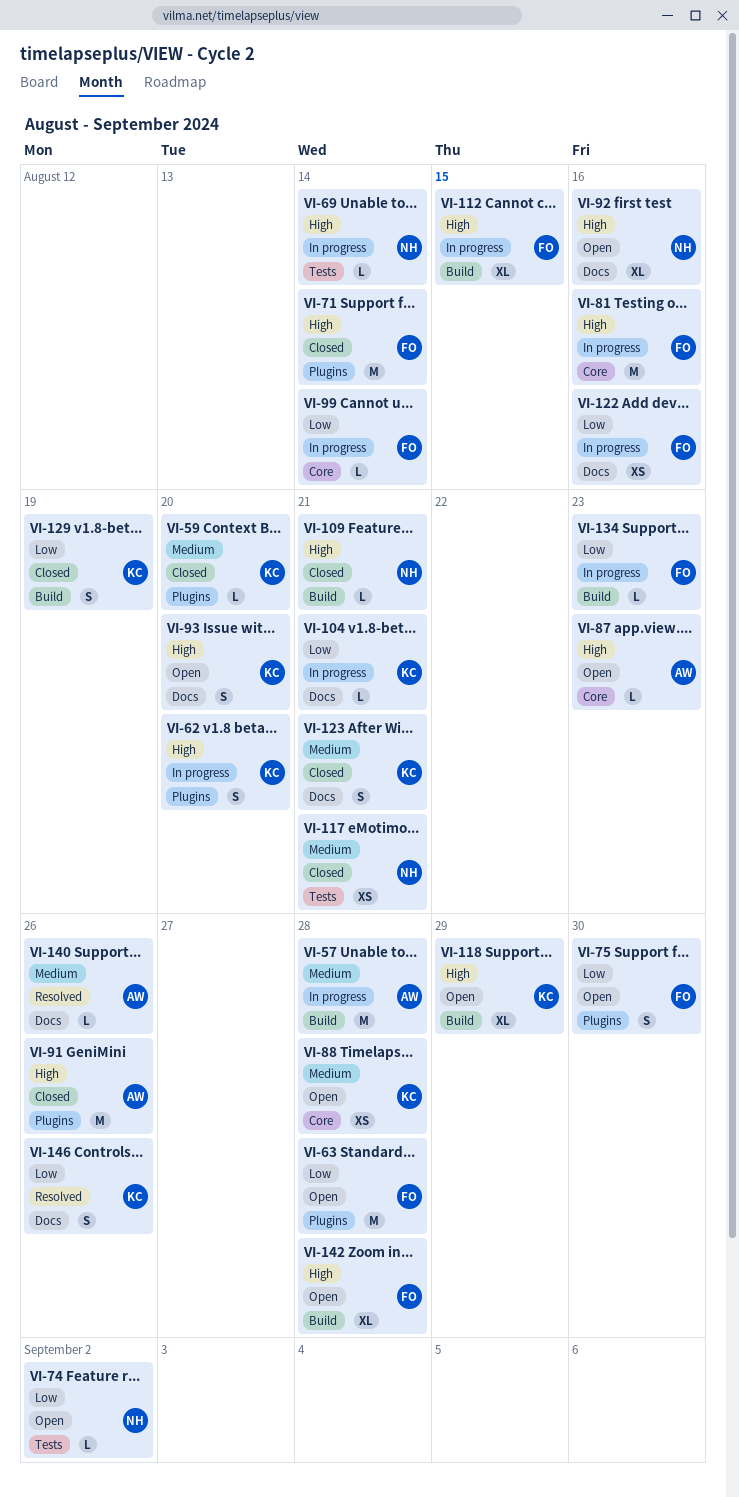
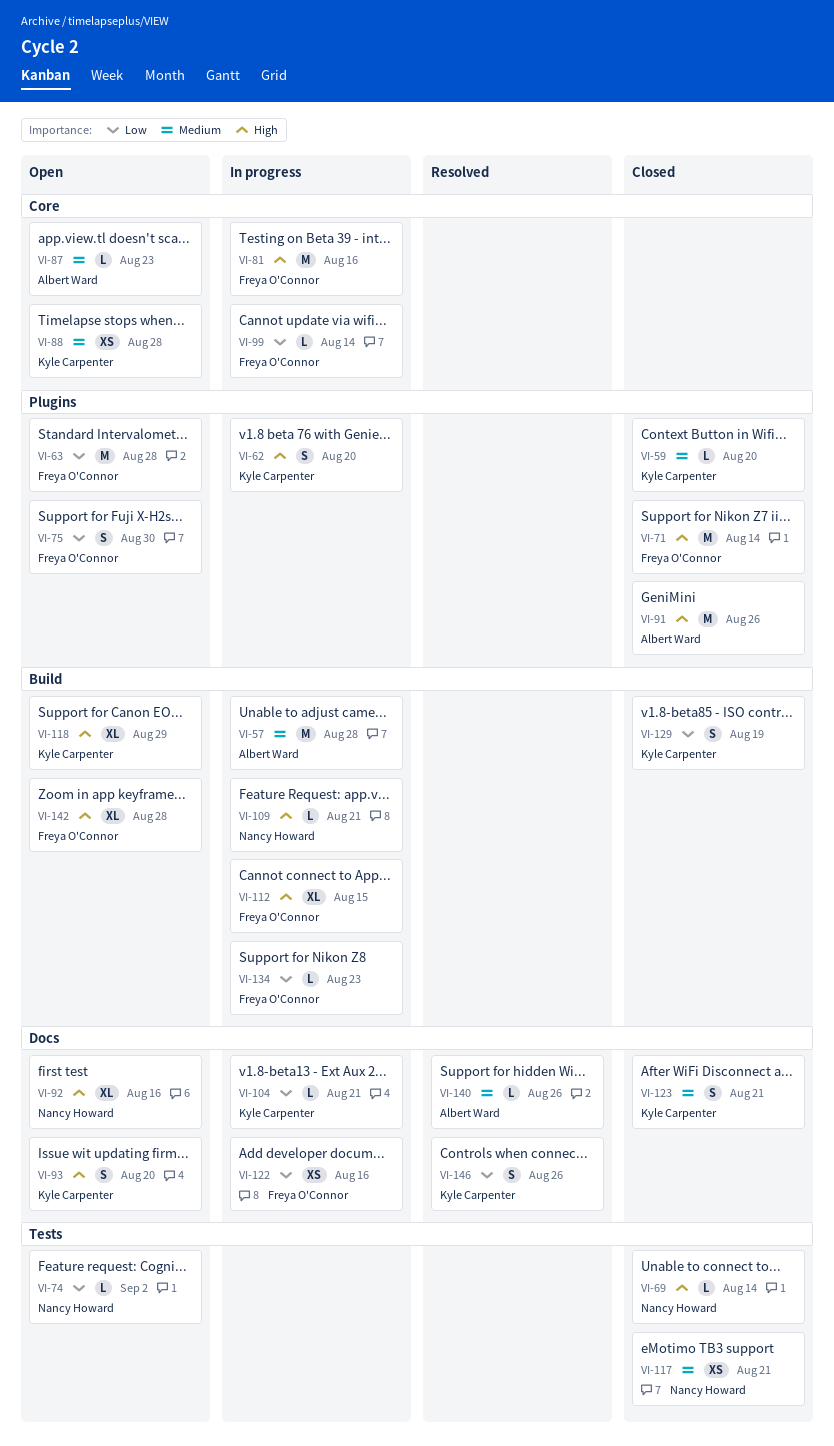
VI-69, status: In progress -> Closed
VI-87, priority: High -> Medium
VI-109, status: Closed -> In progress

